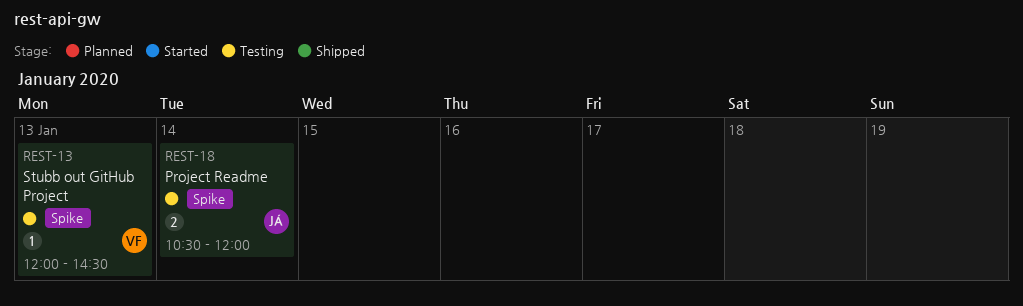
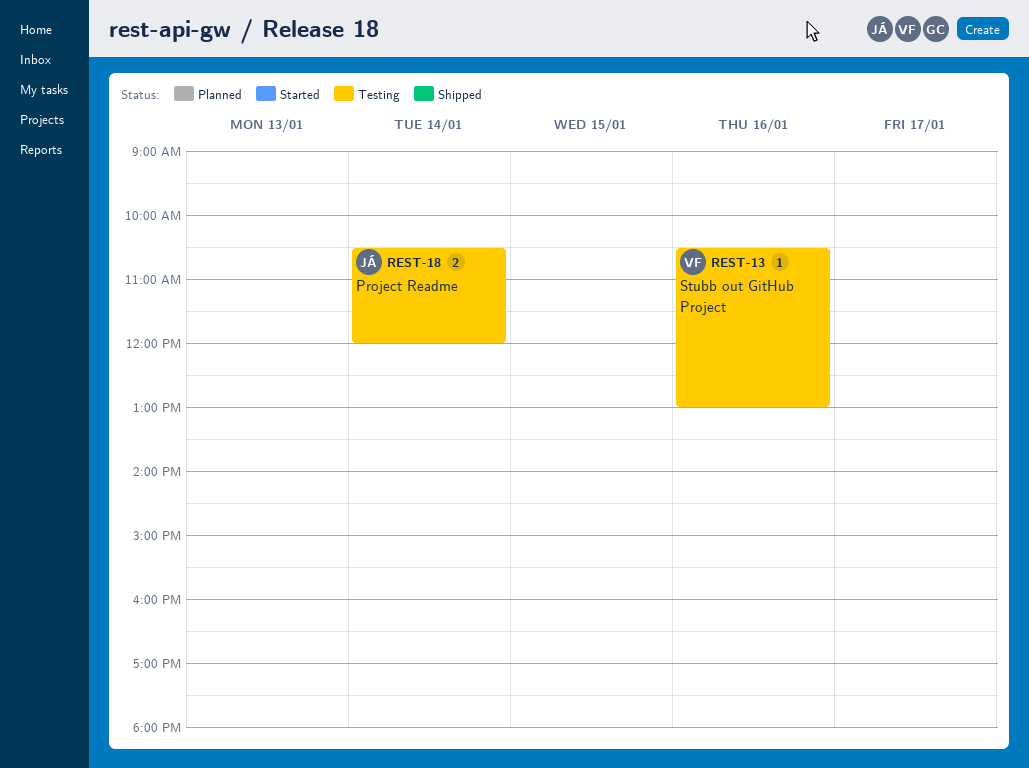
REST-13, day: Jan 13 -> Jan 16
REST-13, begins: 12:00 -> 10:30
REST-13, ends: 14:30 -> 13:00

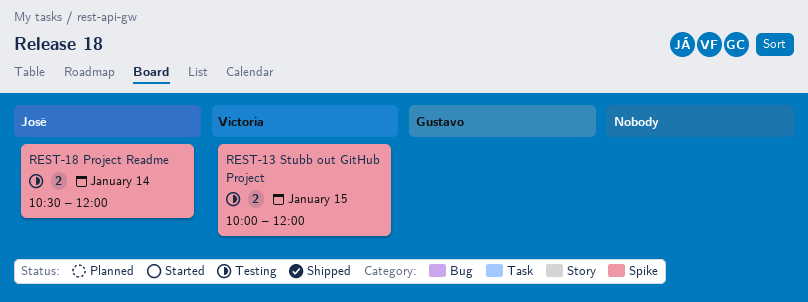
REST-13, estimate: 1 -> 2
REST-13, day: Jan 16 -> Jan 15
REST-13, begins: 10:30 -> 10:00
REST-13, ends: 13:00 -> 12:00

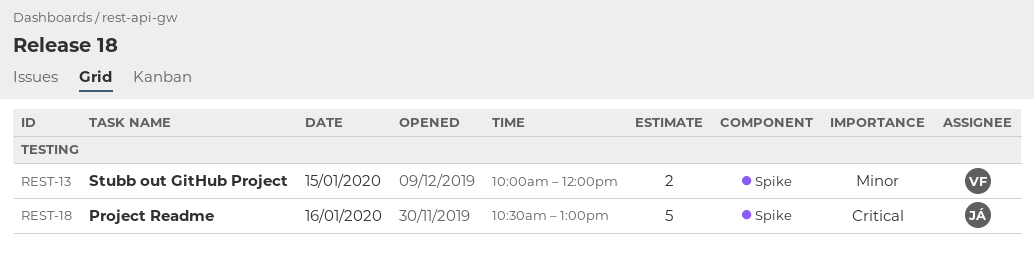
REST-18, estimate: 2 -> 5
REST-18, day: Jan 14 -> Jan 16
REST-18, ends: 12:00 -> 13:00

